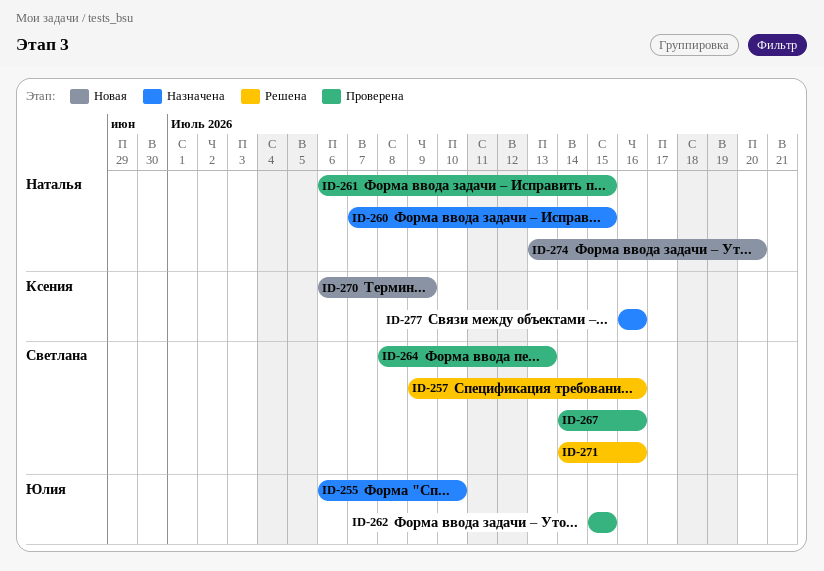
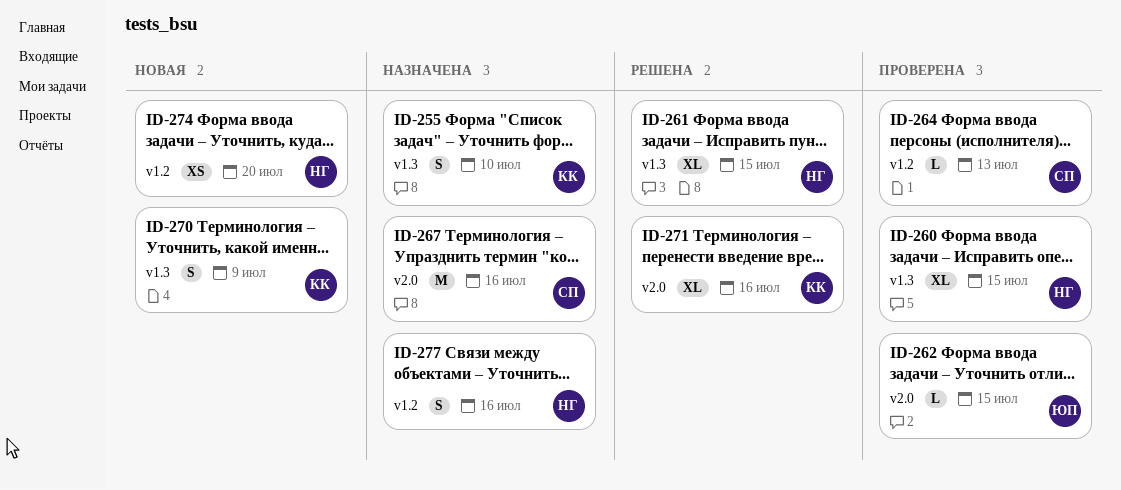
ID-255, owner: Юлия -> Ксения
ID-257: present -> none
ID-260, status: Назначена -> Проверена
ID-261, status: Проверена -> Решена
ID-267, status: Проверена -> Назначена
ID-271, owner: Светлана -> Ксения
ID-277, owner: Ксения -> Наталья

